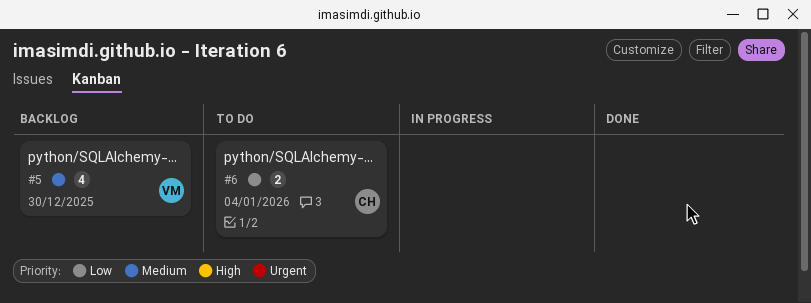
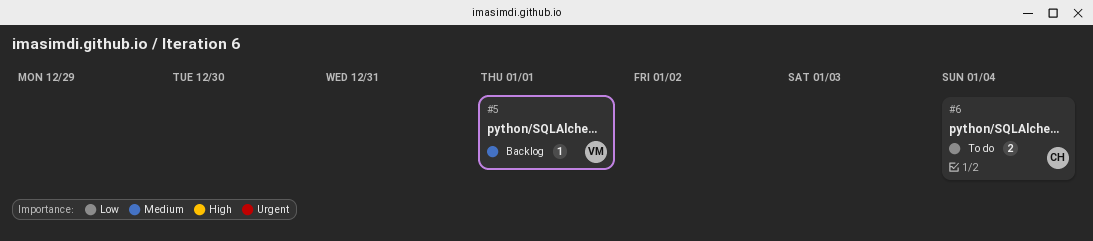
#5, estimate: 4 -> 1
#5, due: Dec 30 -> Jan 1

